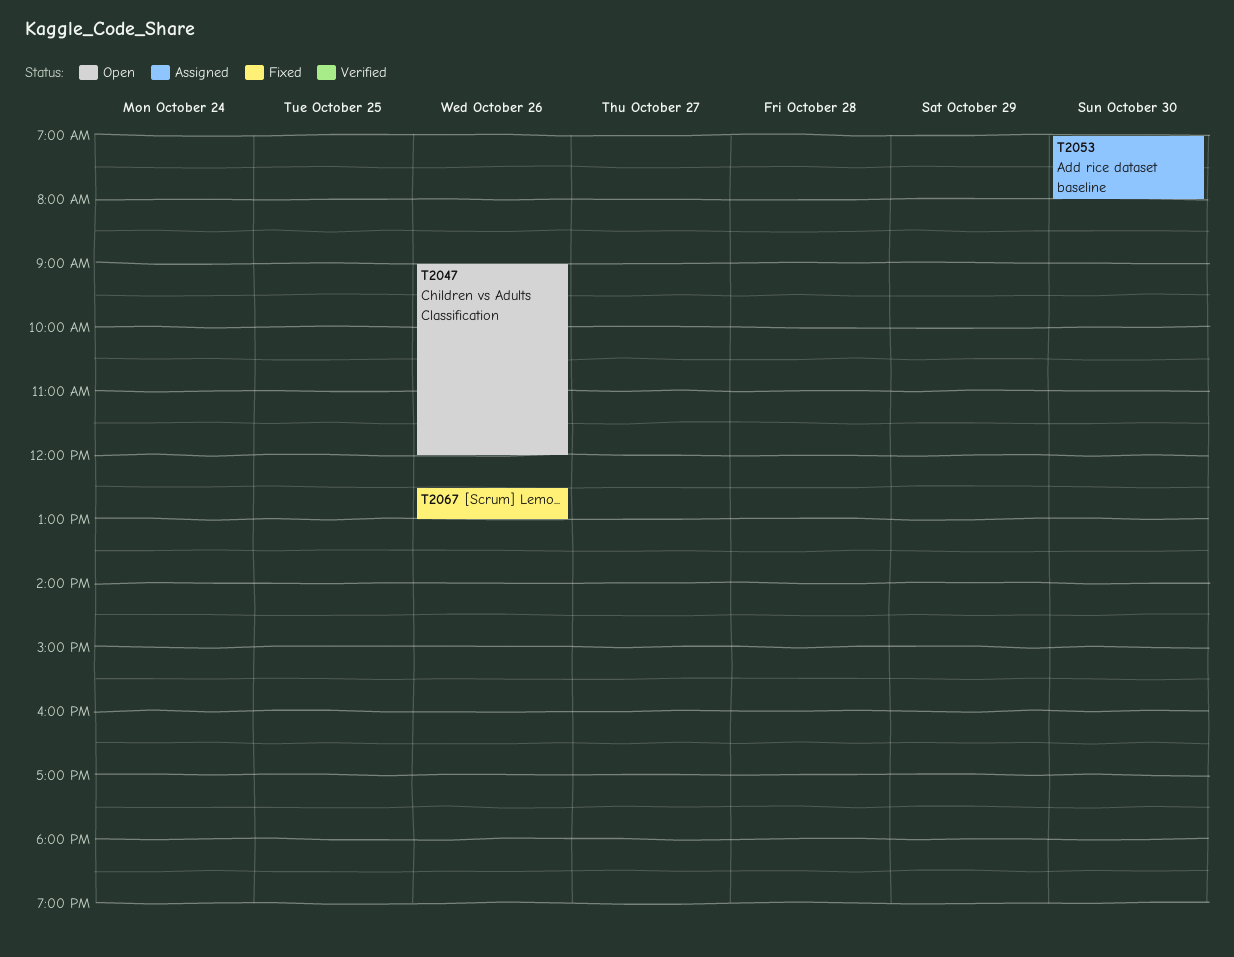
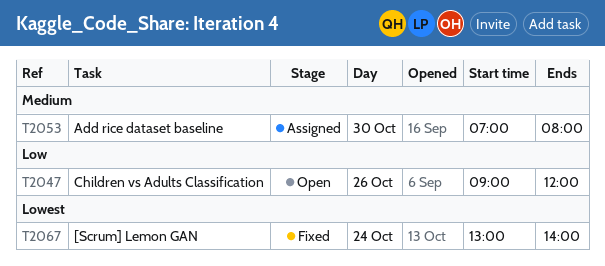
T2067, day: Oct 26 -> Oct 24
T2067, begins: 12:30 -> 13:00
T2067, ends: 13:00 -> 14:00

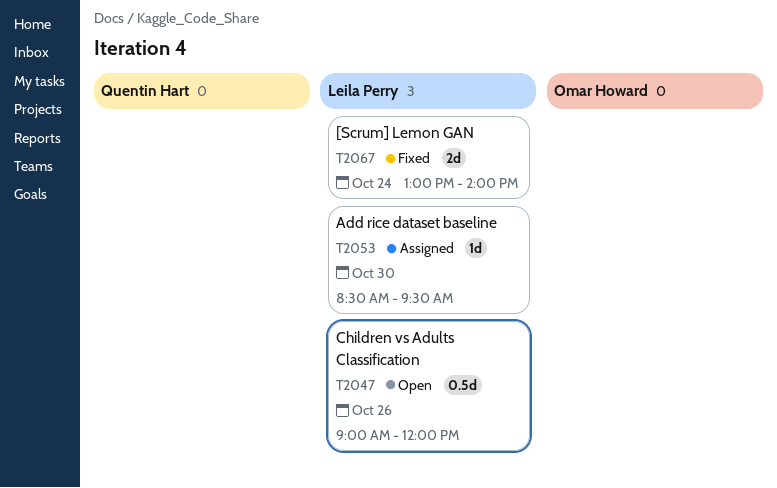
T2053, begins: 07:00 -> 08:30
T2053, ends: 08:00 -> 09:30

